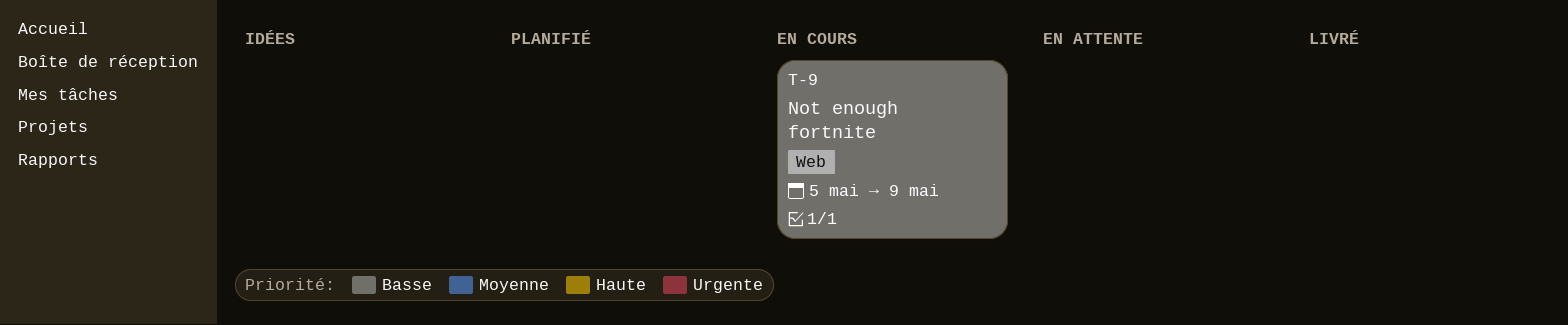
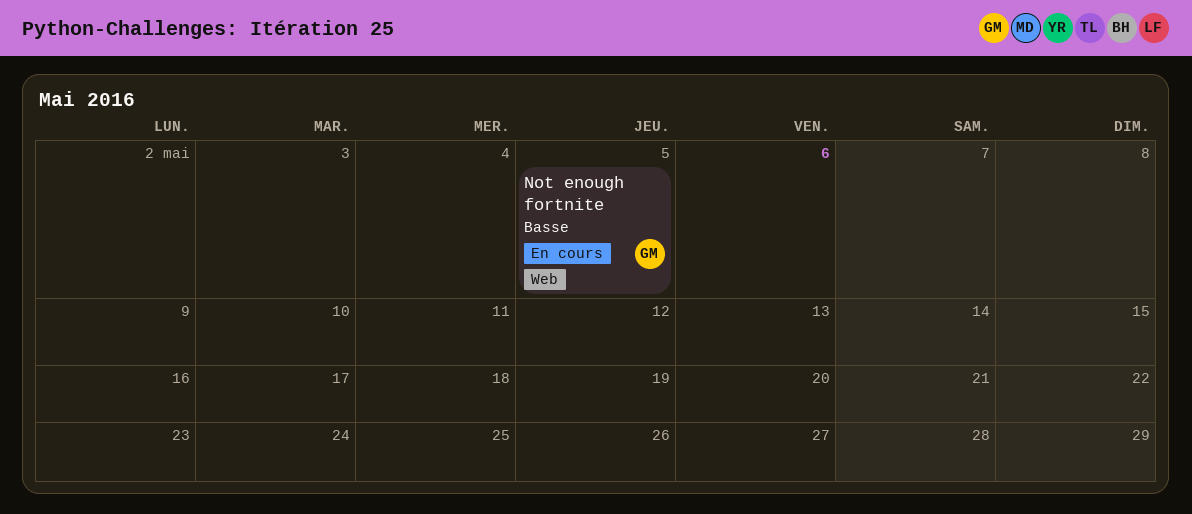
Not enough fortnite, due: May 9 -> May 5

